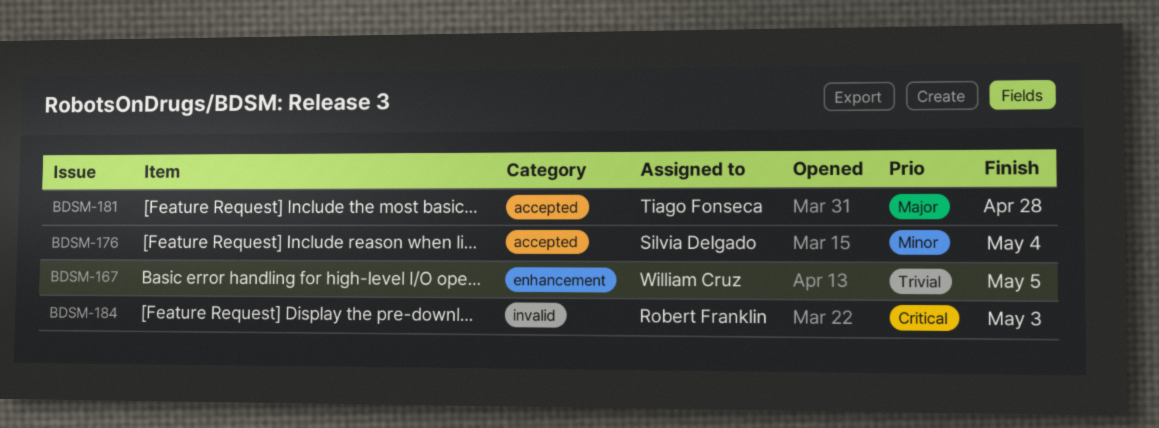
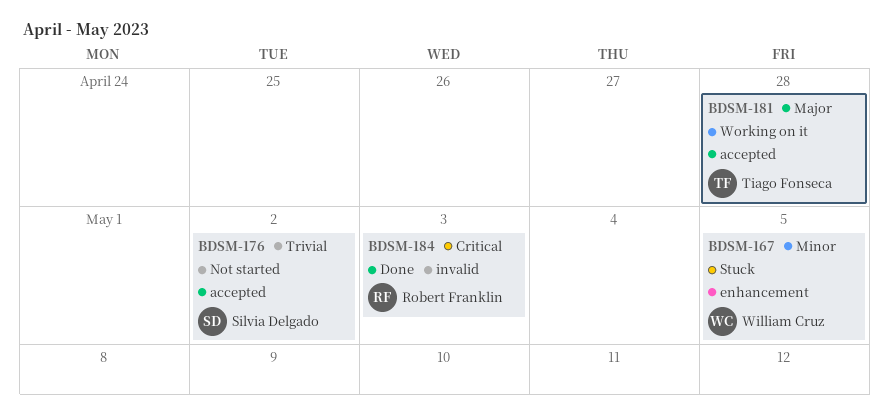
BDSM-167, priority: Trivial -> Minor
BDSM-176, priority: Minor -> Trivial
BDSM-176, due: May 4 -> May 2

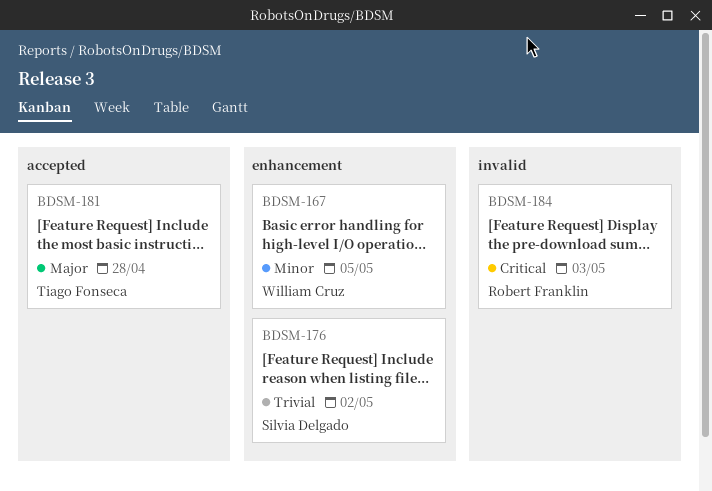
BDSM-176, label: accepted -> enhancement

